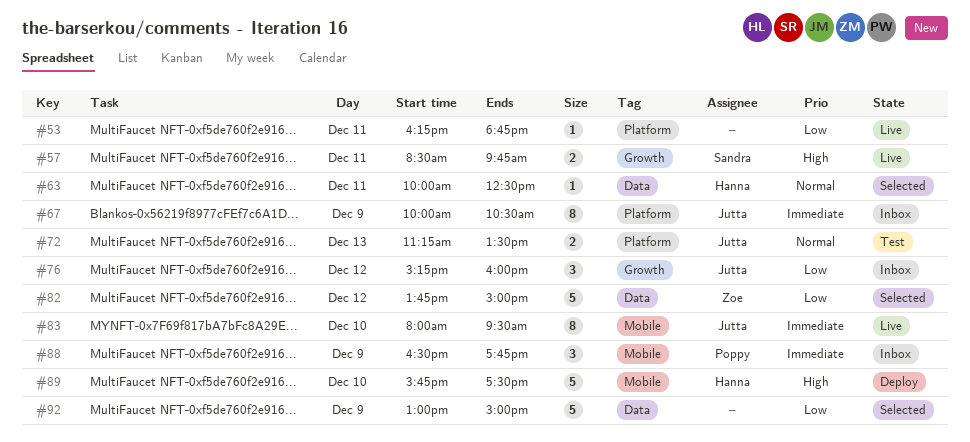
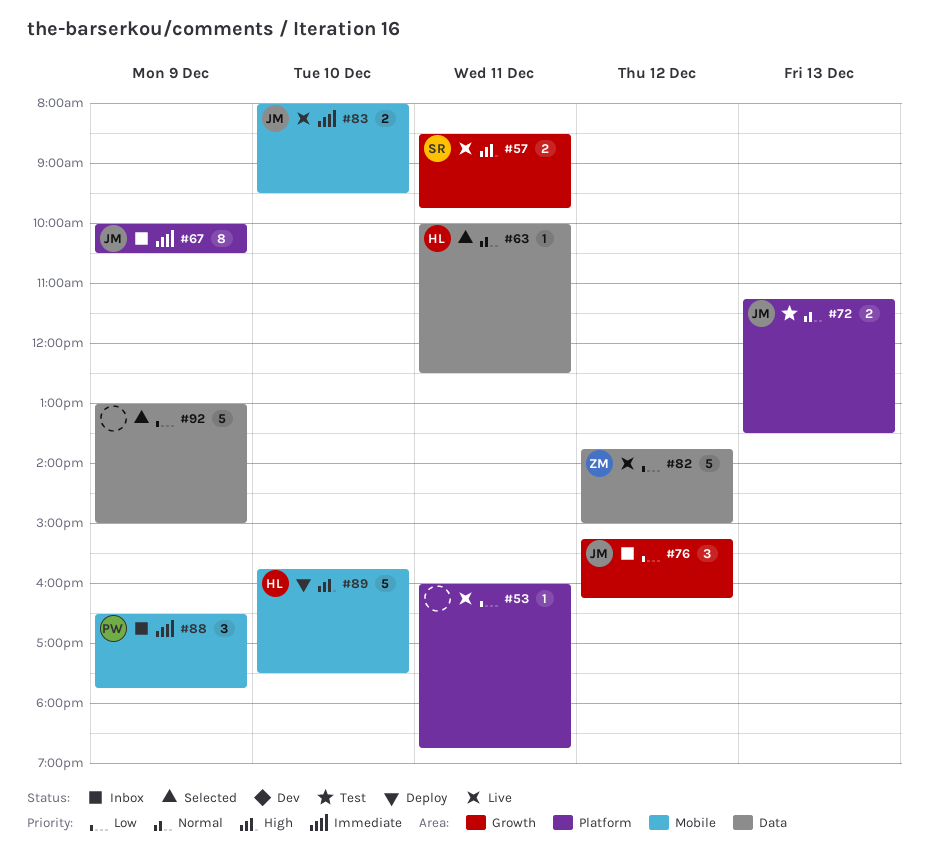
#53, begins: 16:15 -> 16:00
#76, ends: 16:00 -> 16:15
#82, status: Selected -> Live
#83, estimate: 8 -> 2

